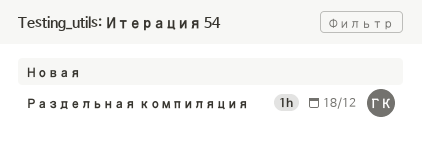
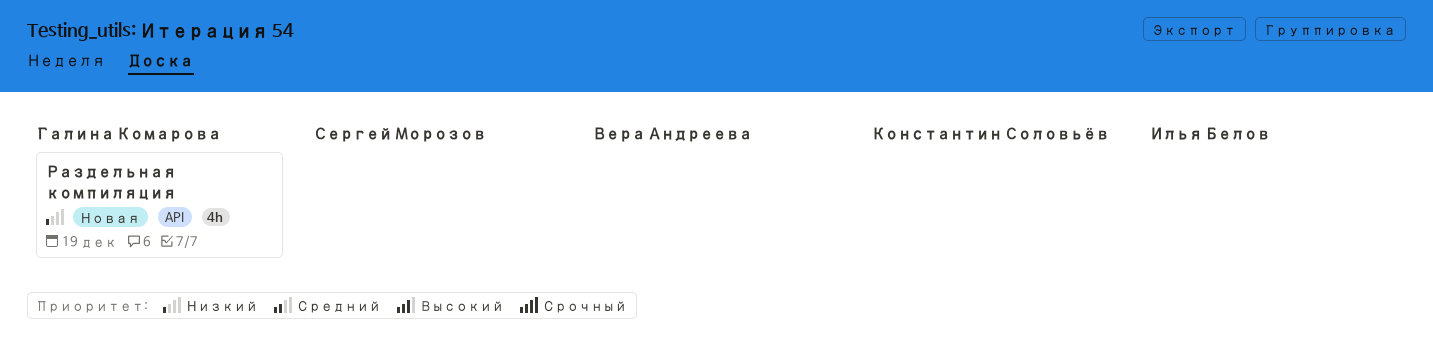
Раздельная компиляция, estimate: 1h -> 4h
Раздельная компиляция, due: Dec 18 -> Dec 19

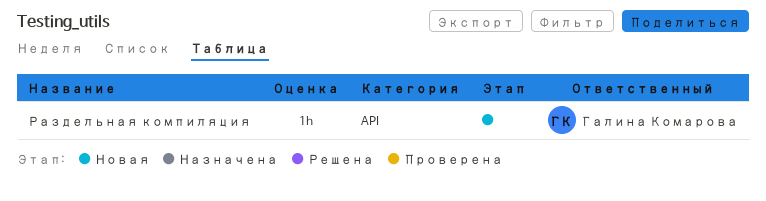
Раздельная компиляция, estimate: 4h -> 1h

